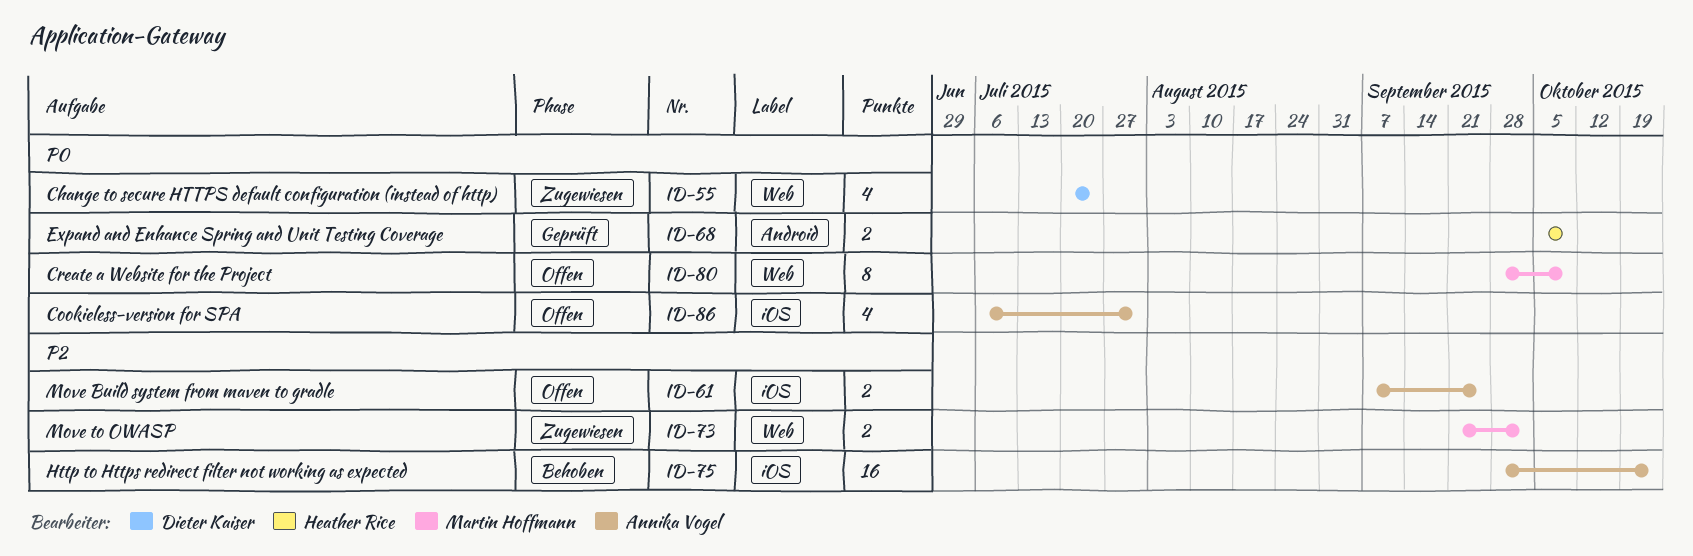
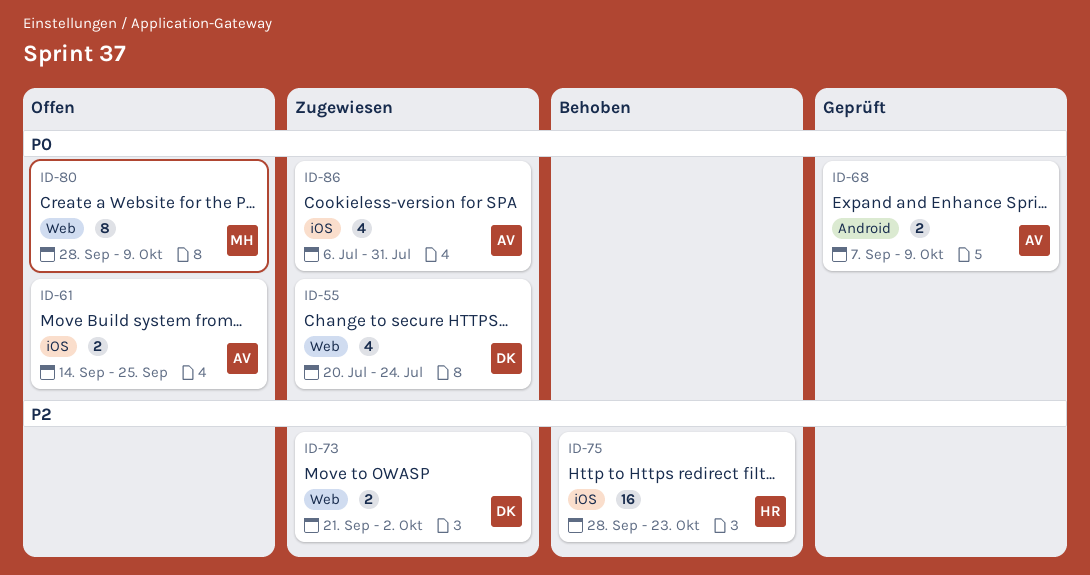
ID-61, priority: P2 -> P0
ID-61, start: Sep 7 -> Sep 14
ID-68, owner: Heather Rice -> Annika Vogel
ID-68, start: Oct 5 -> Sep 7
ID-73, owner: Martin Hoffmann -> Dieter Kaiser
ID-75, owner: Annika Vogel -> Heather Rice
ID-86, status: Offen -> Zugewiesen

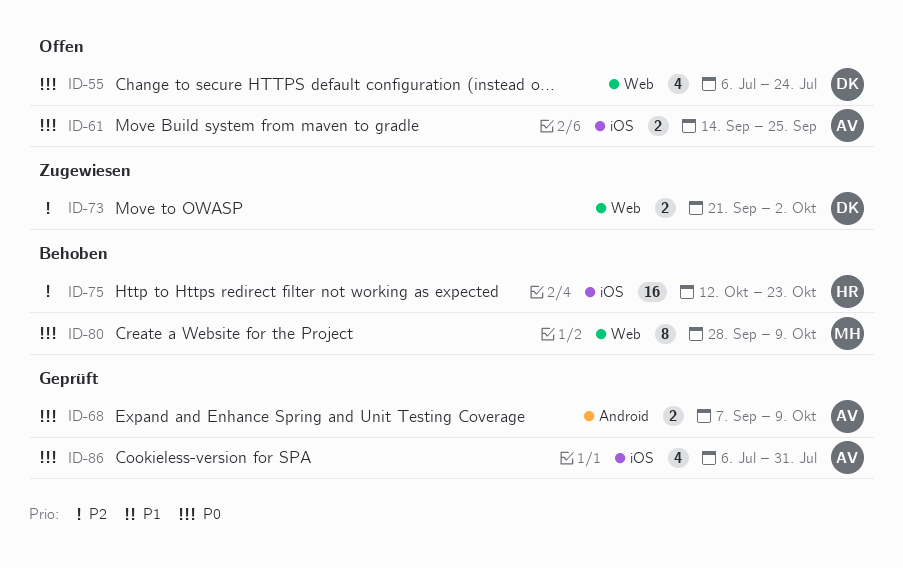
ID-55, status: Zugewiesen -> Offen
ID-55, start: Jul 20 -> Jul 6
ID-75, start: Sep 28 -> Oct 12
ID-80, status: Offen -> Behoben
ID-86, status: Zugewiesen -> Geprüft

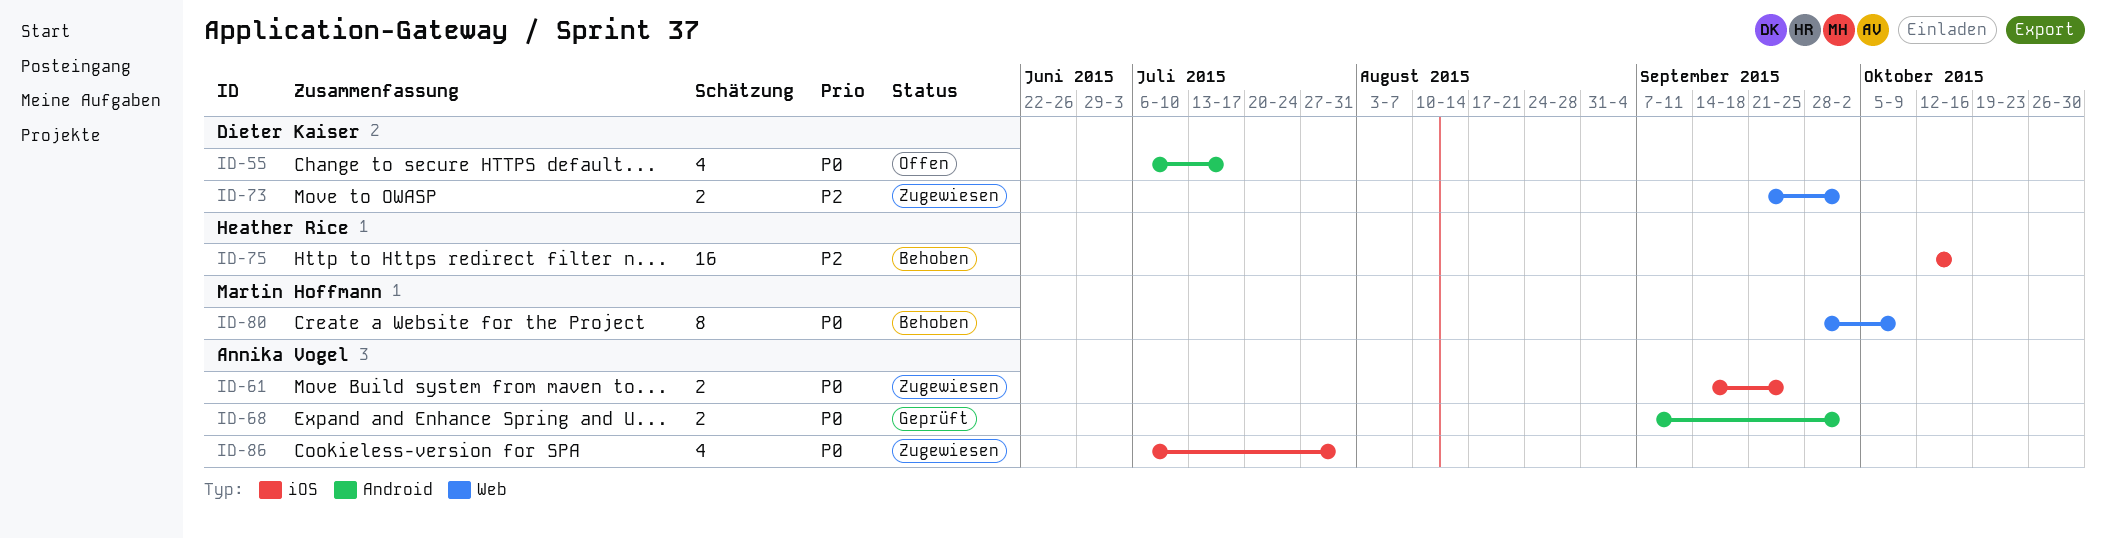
ID-55, label: Web -> Android
ID-55, due: Jul 24 -> Jul 17
ID-61, status: Offen -> Zugewiesen
ID-68, due: Oct 9 -> Oct 2
ID-75, due: Oct 23 -> Oct 16
ID-86, status: Geprüft -> Zugewiesen

